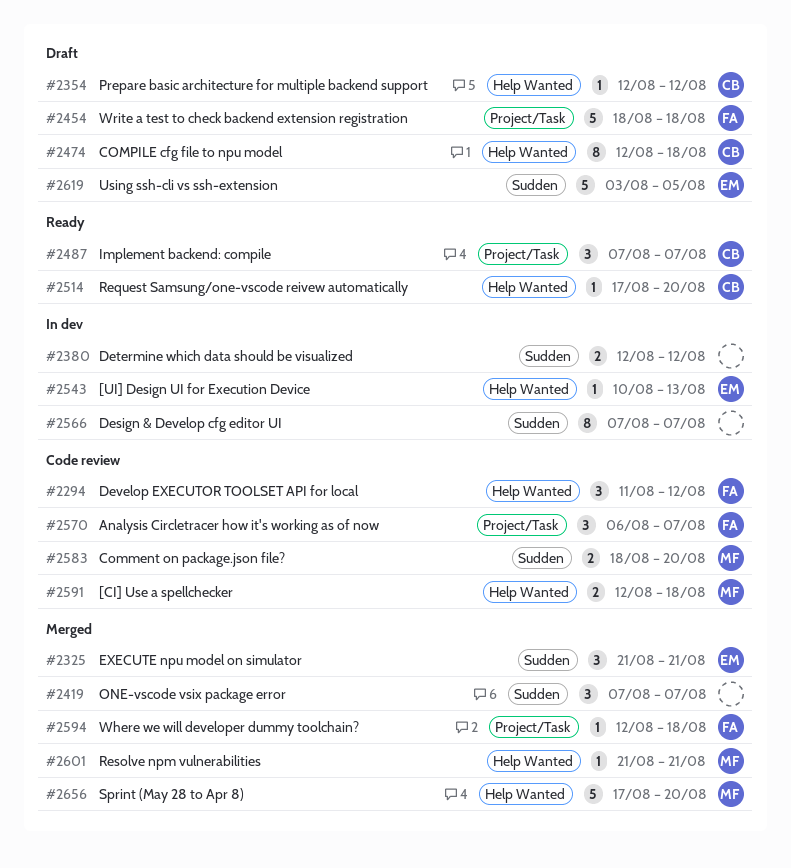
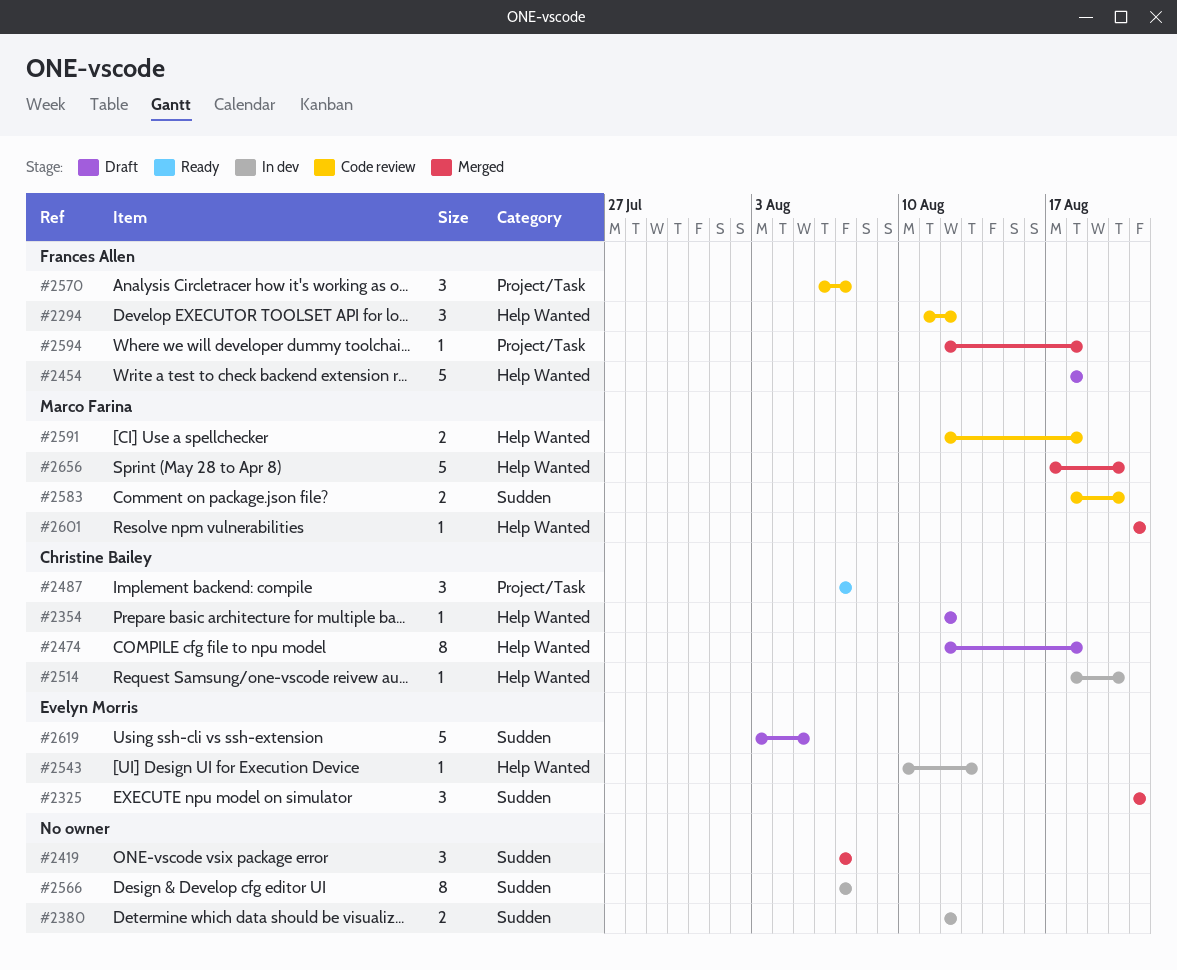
#2454, label: Project/Task -> Help Wanted
#2514, status: Ready -> In dev
#2514, start: Aug 17 -> Aug 18

